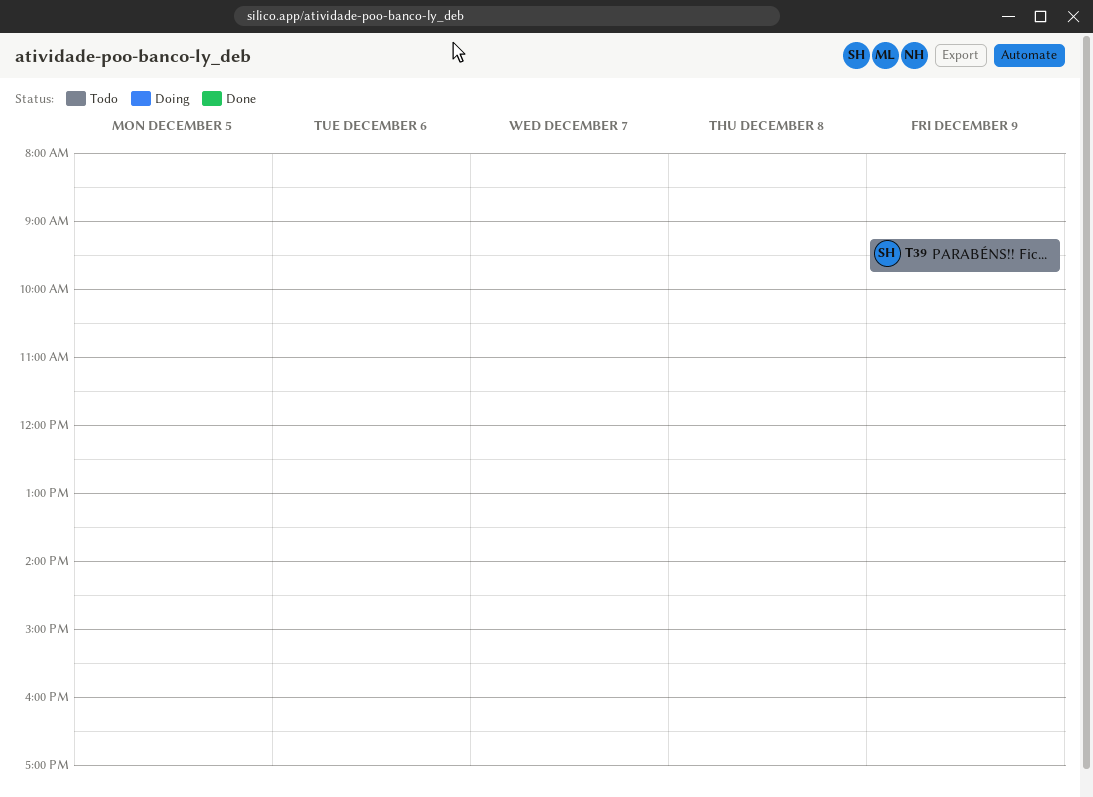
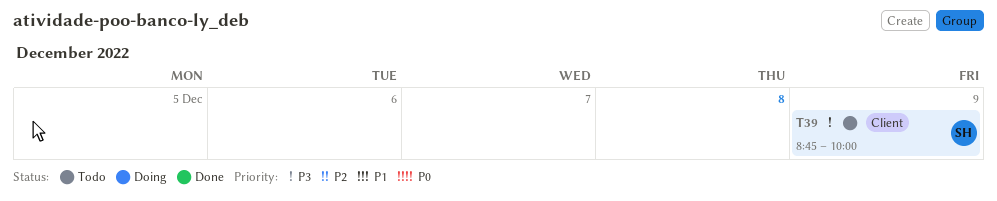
T39, begins: 09:15 -> 08:45
T39, ends: 09:45 -> 10:00

